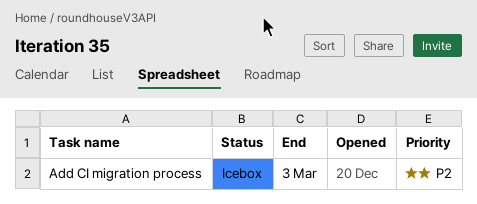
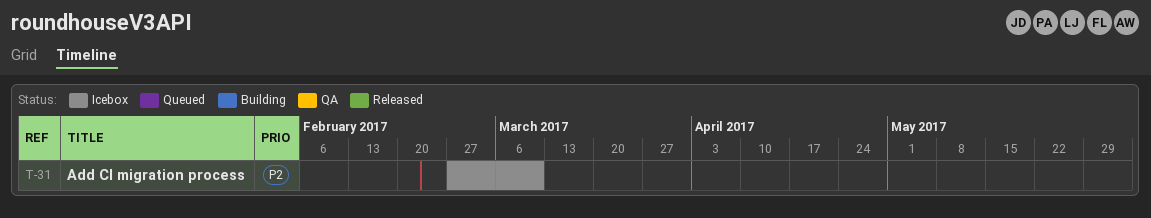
Add CI migration process, due: Mar 3 -> Mar 10

